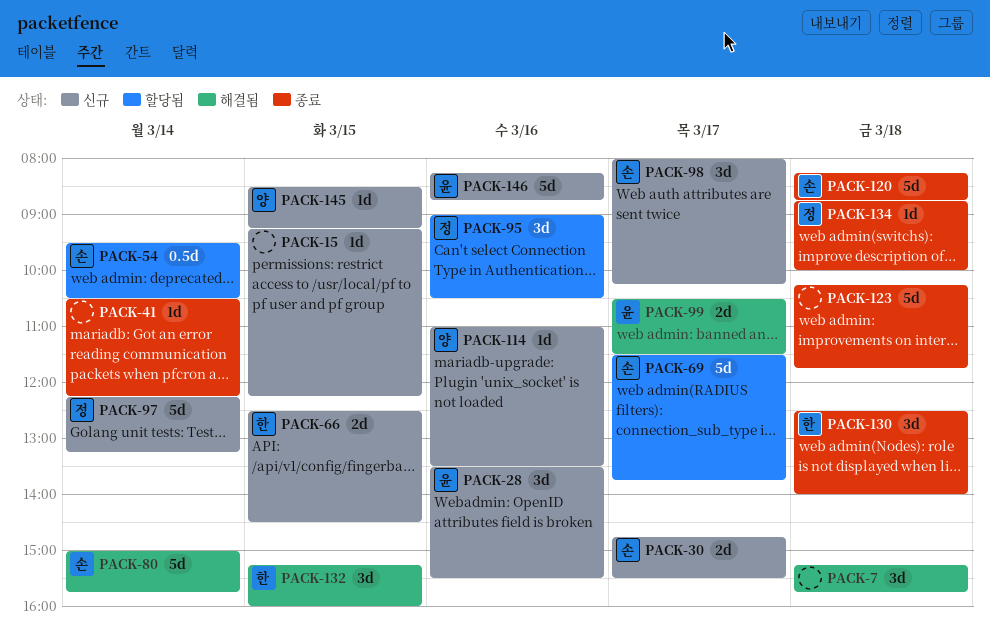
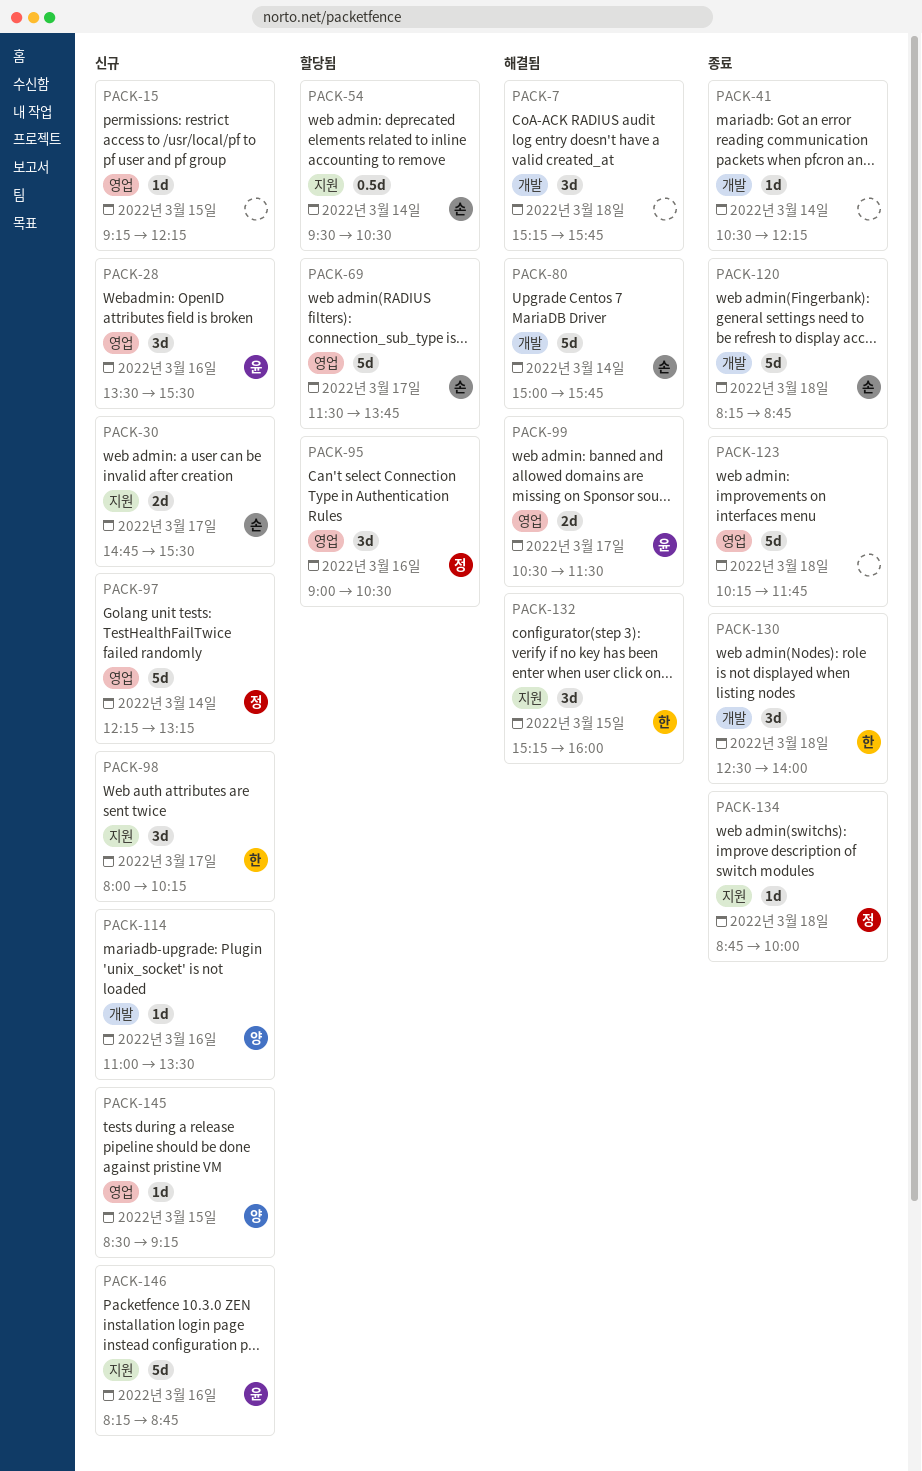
PACK-66: present -> none
PACK-98, owner: 손 -> 한

